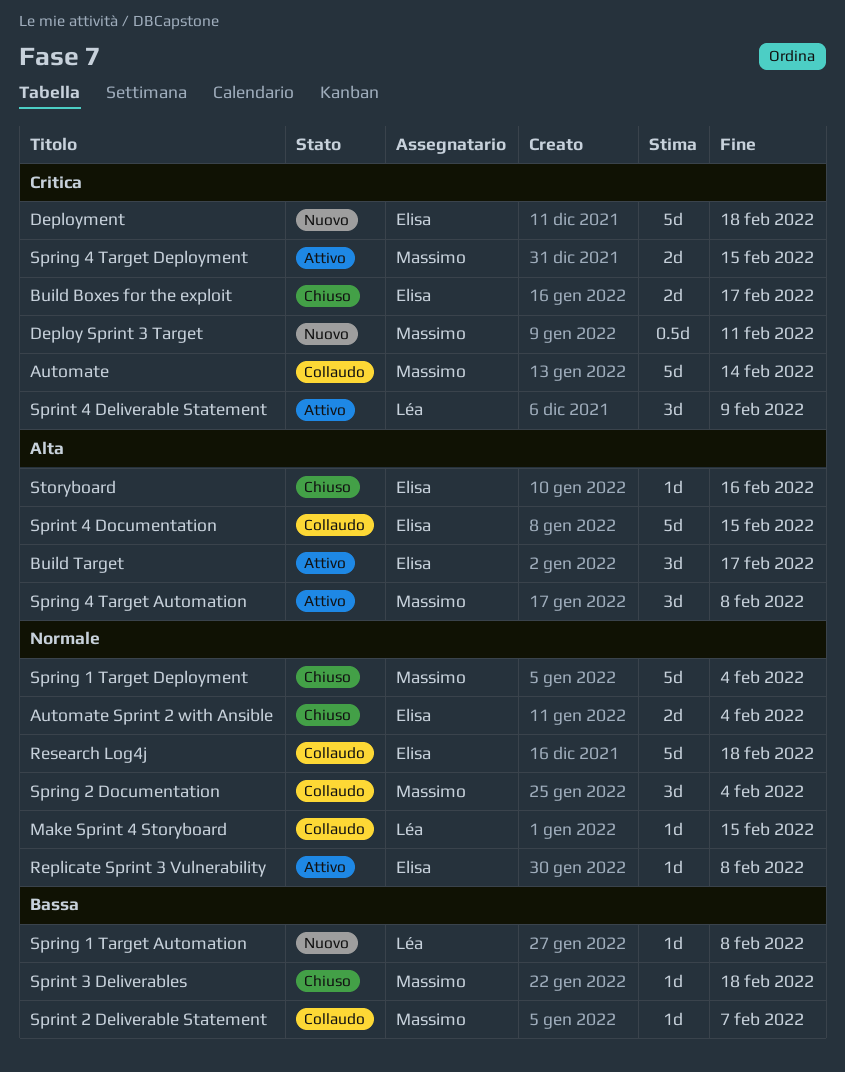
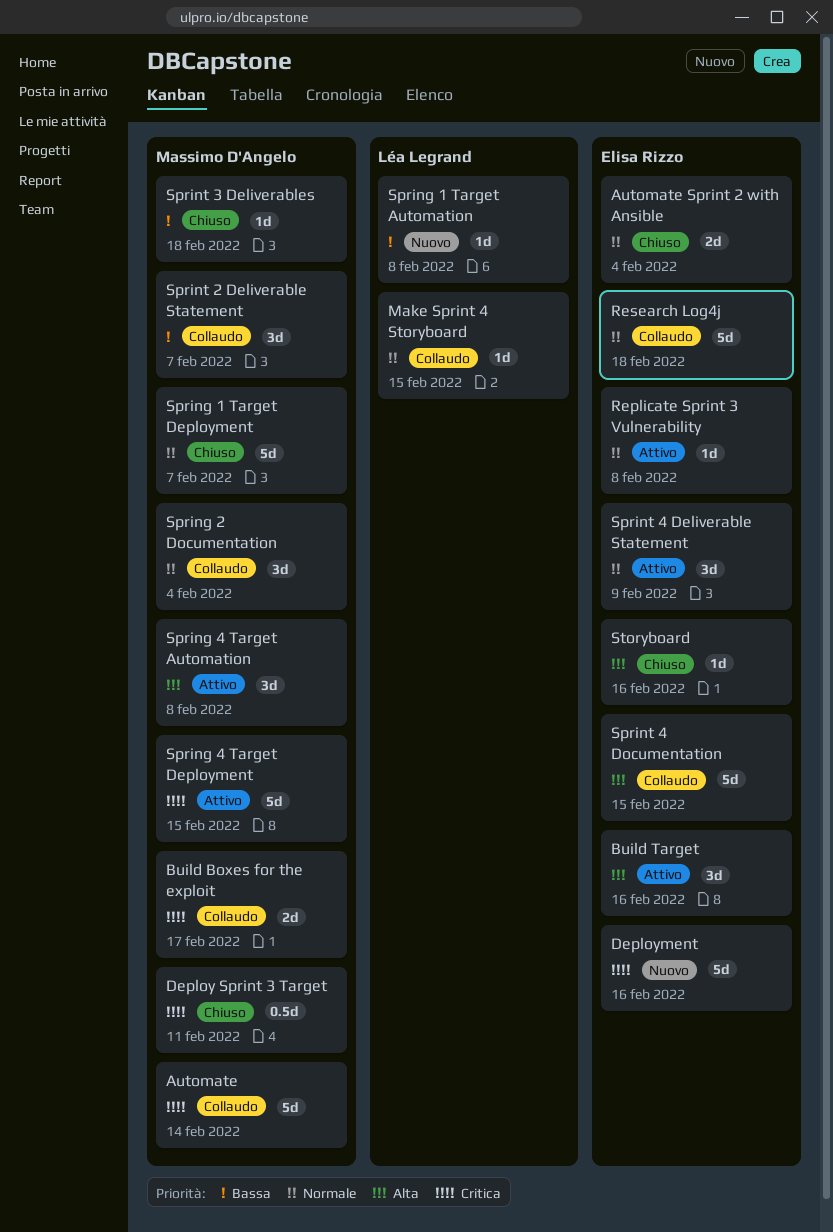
Build Boxes for the exploit, status: Chiuso -> Collaudo
Build Boxes for the exploit, owner: Elisa Rizzo -> Massimo D'Angelo
Build Target, due: Feb 17 -> Feb 16
Deploy Sprint 3 Target, status: Nuovo -> Chiuso
Deployment, due: Feb 18 -> Feb 16
Spring 1 Target Deployment, due: Feb 4 -> Feb 7
Spring 4 Target Deployment, estimate: 2d -> 5d
Sprint 2 Deliverable Statement, estimate: 1d -> 3d
Sprint 4 Deliverable Statement, owner: Léa Legrand -> Elisa Rizzo
Sprint 4 Deliverable Statement, priority: Critica -> Normale

